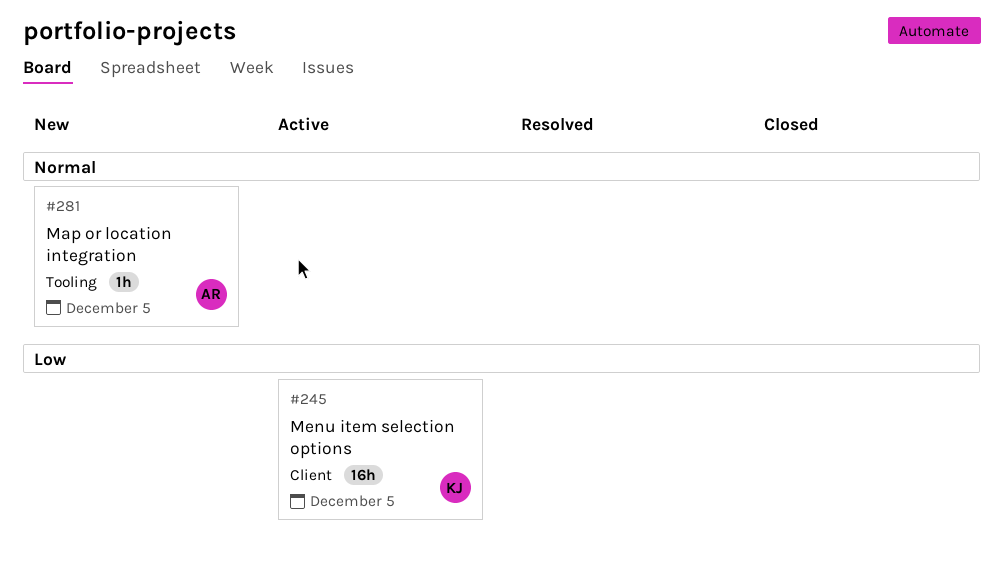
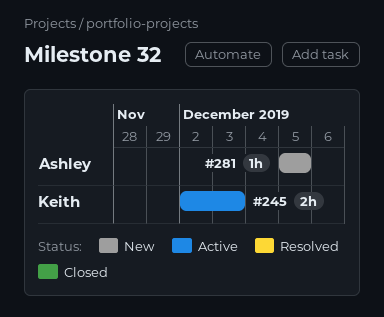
#245, estimate: 16h -> 2h
#245, due: Dec 5 -> Dec 3

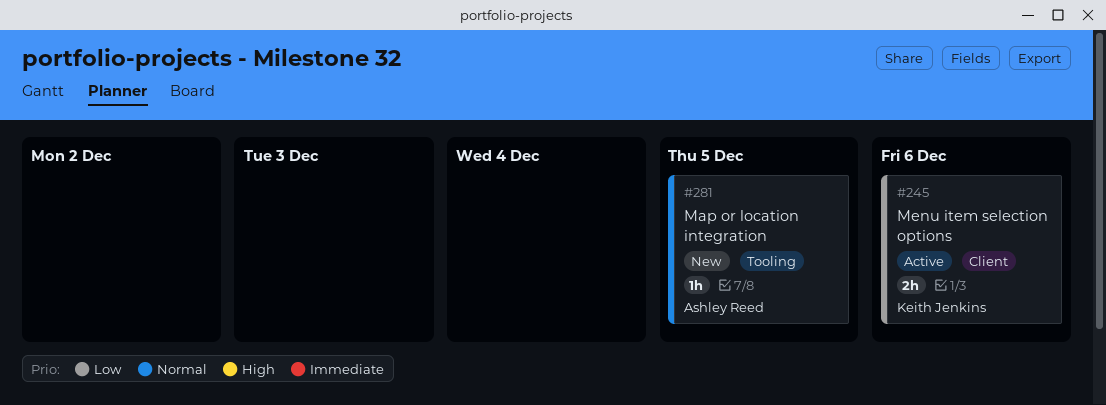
#245, due: Dec 3 -> Dec 6

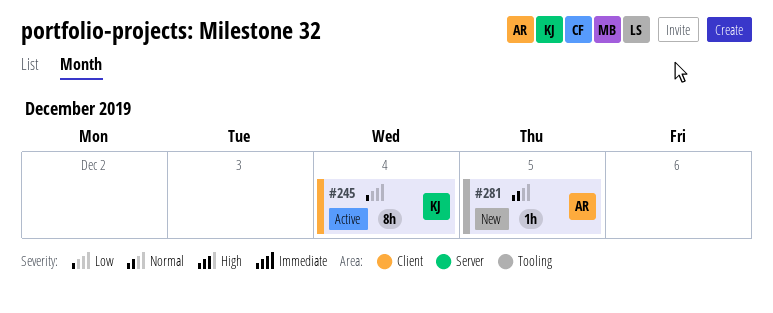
#245, estimate: 2h -> 8h
#245, due: Dec 6 -> Dec 4

